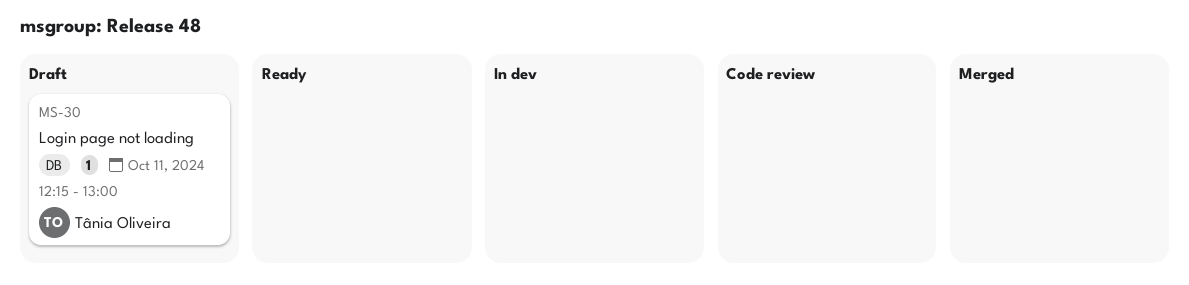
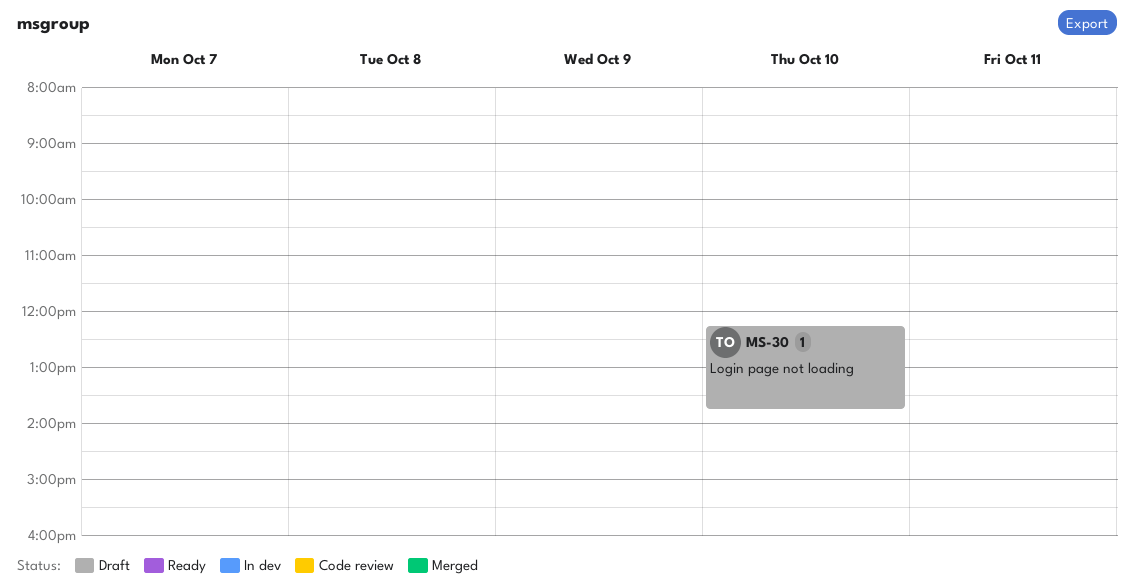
MS-30, day: Oct 11 -> Oct 10
MS-30, ends: 13:00 -> 13:45

